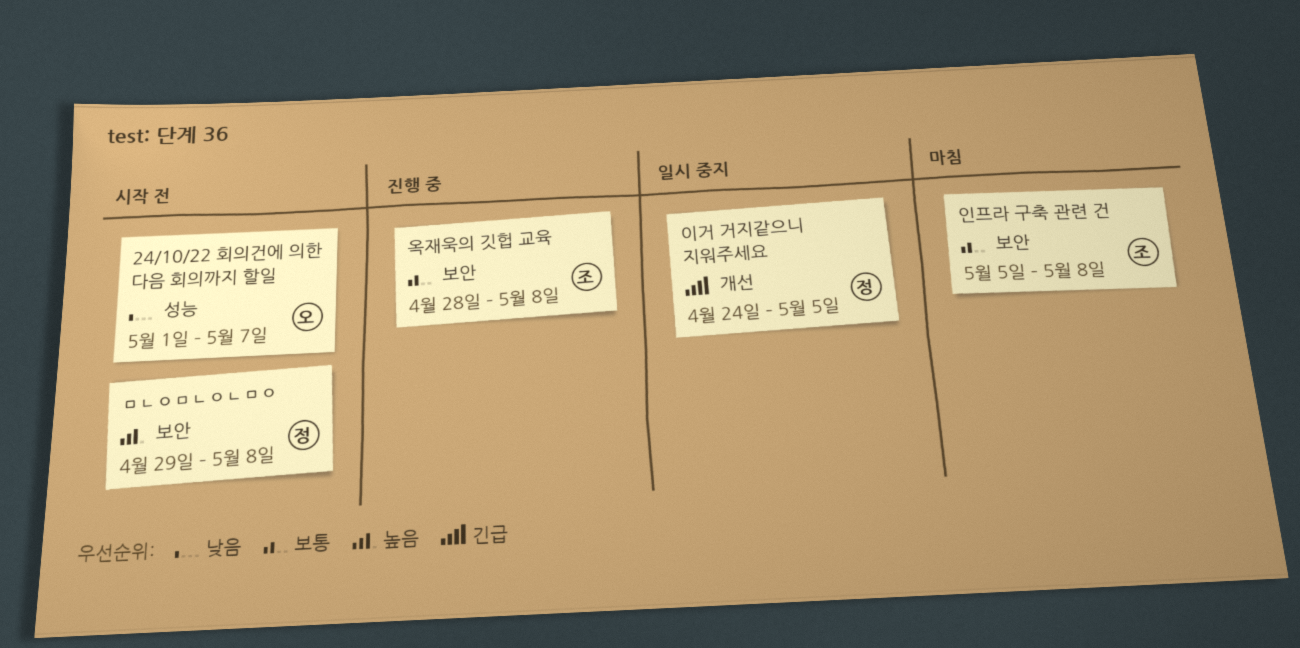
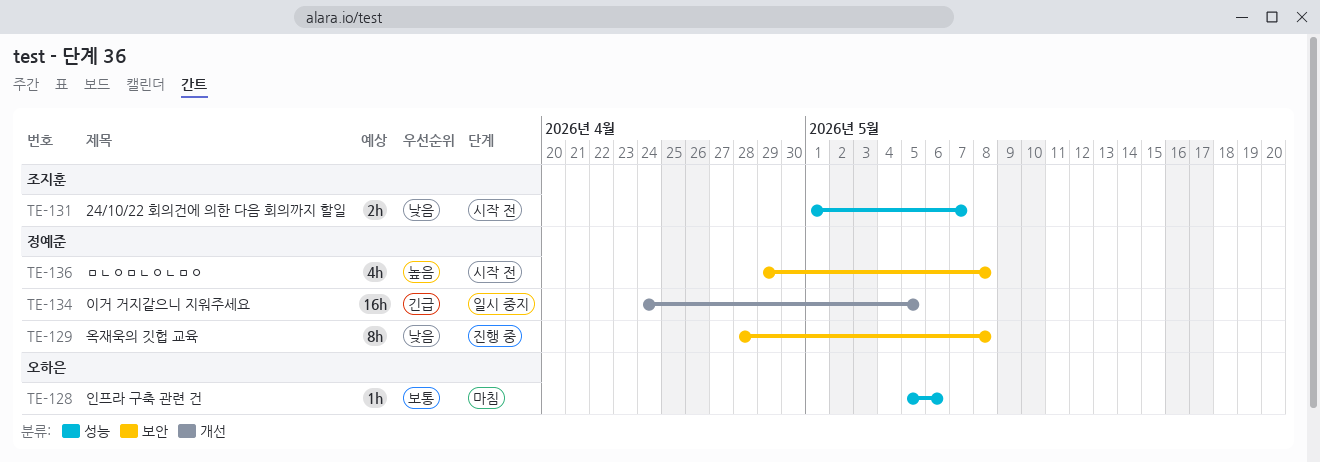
24/10/22 회의건에 의한 다음 회의까지 할일, owner: 오하은 -> 조지훈
옥재욱의 깃헙 교육, owner: 조지훈 -> 정예준
옥재욱의 깃헙 교육, priority: 보통 -> 낮음
인프라 구축 관련 건, owner: 조지훈 -> 오하은
인프라 구축 관련 건, label: 보안 -> 성능
인프라 구축 관련 건, due: May 8 -> May 6

